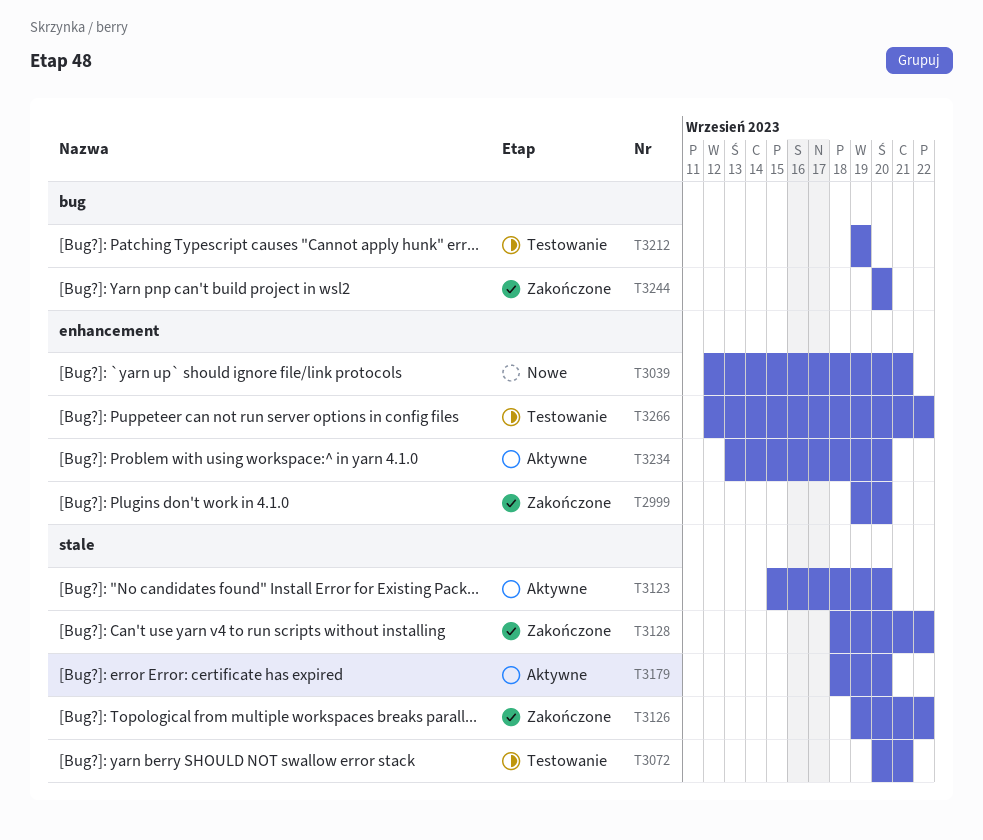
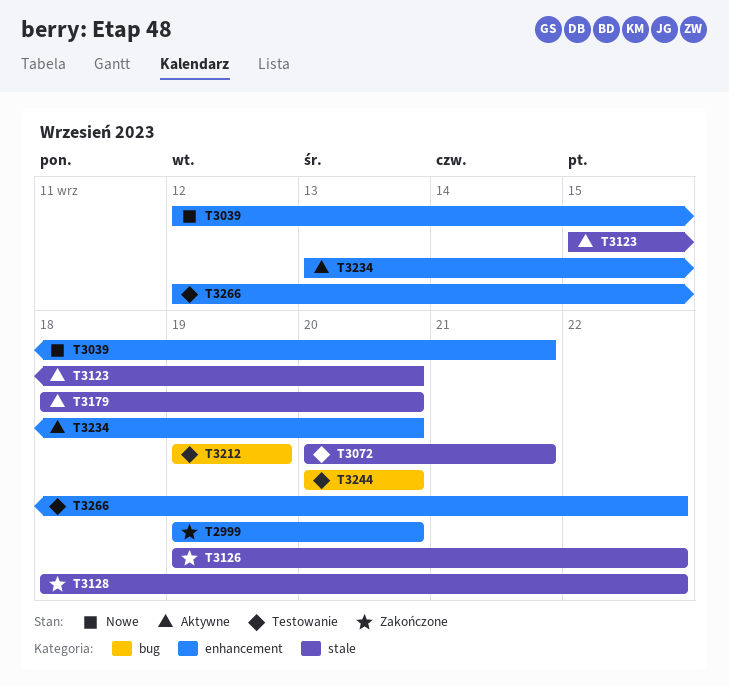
T3244, status: Zakończone -> Testowanie

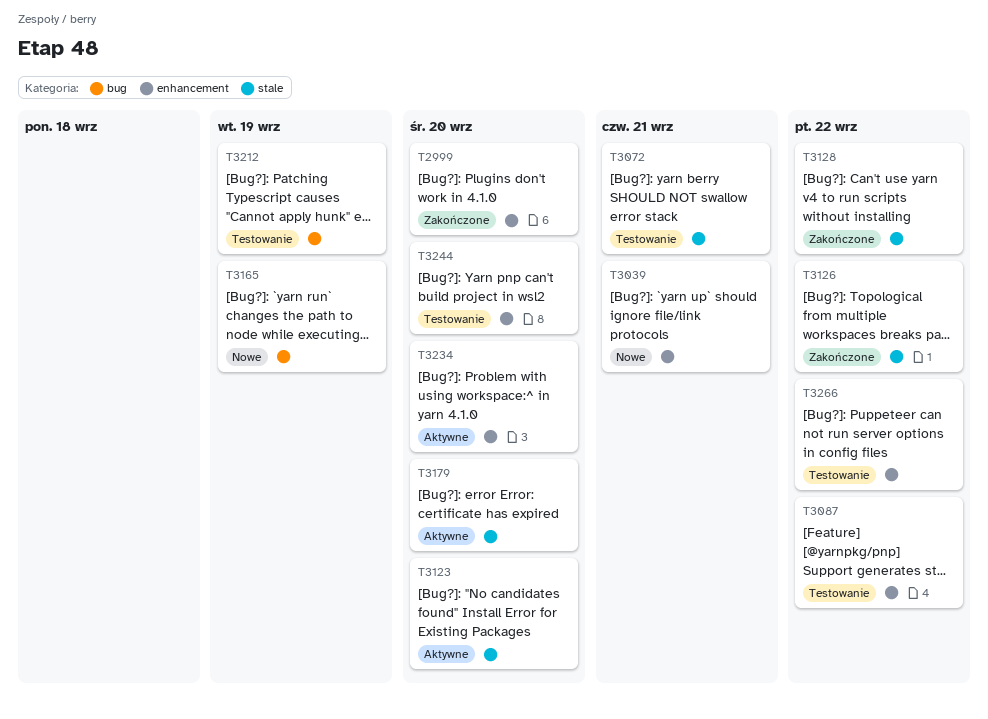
T3087: none -> present
T3165: none -> present
T3244, label: bug -> enhancement

